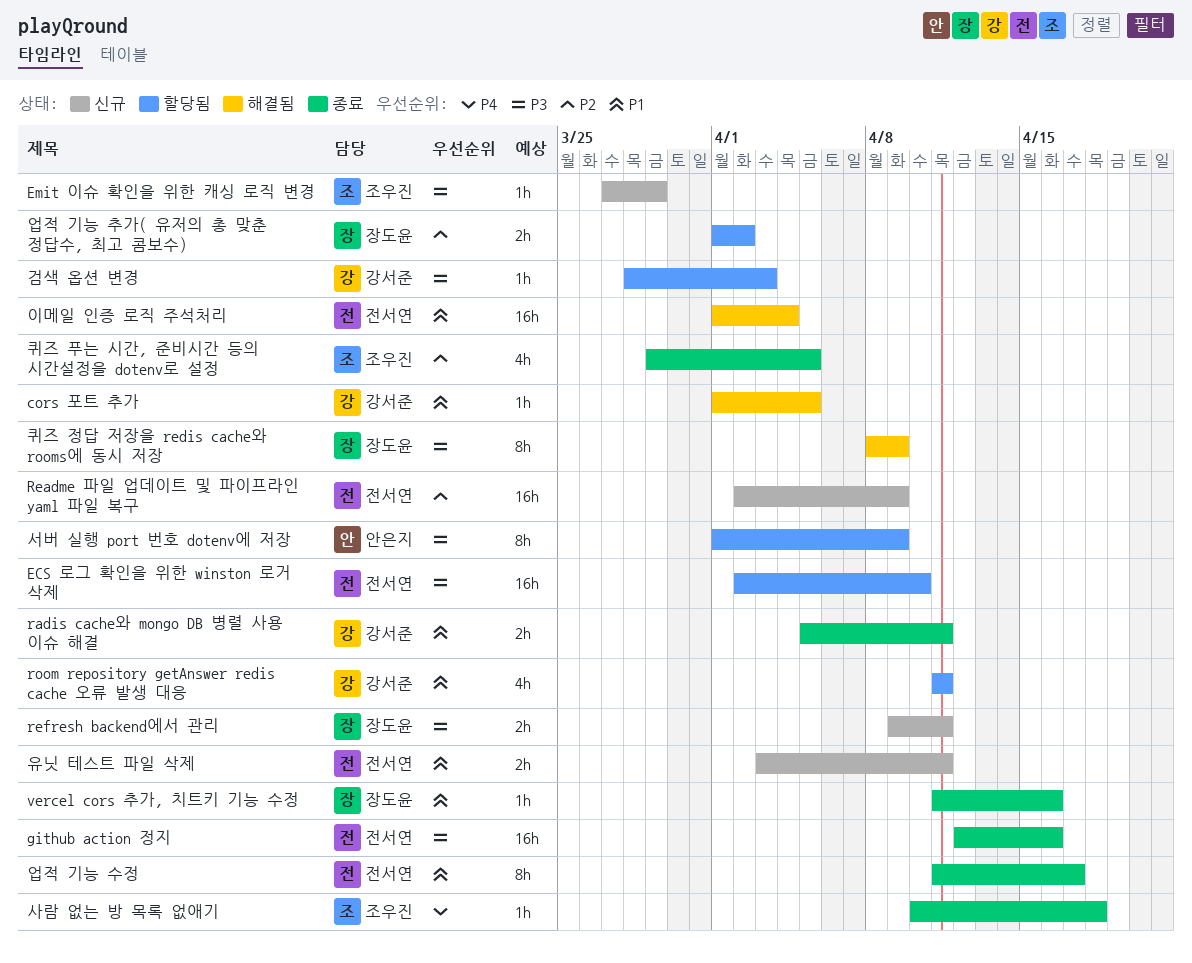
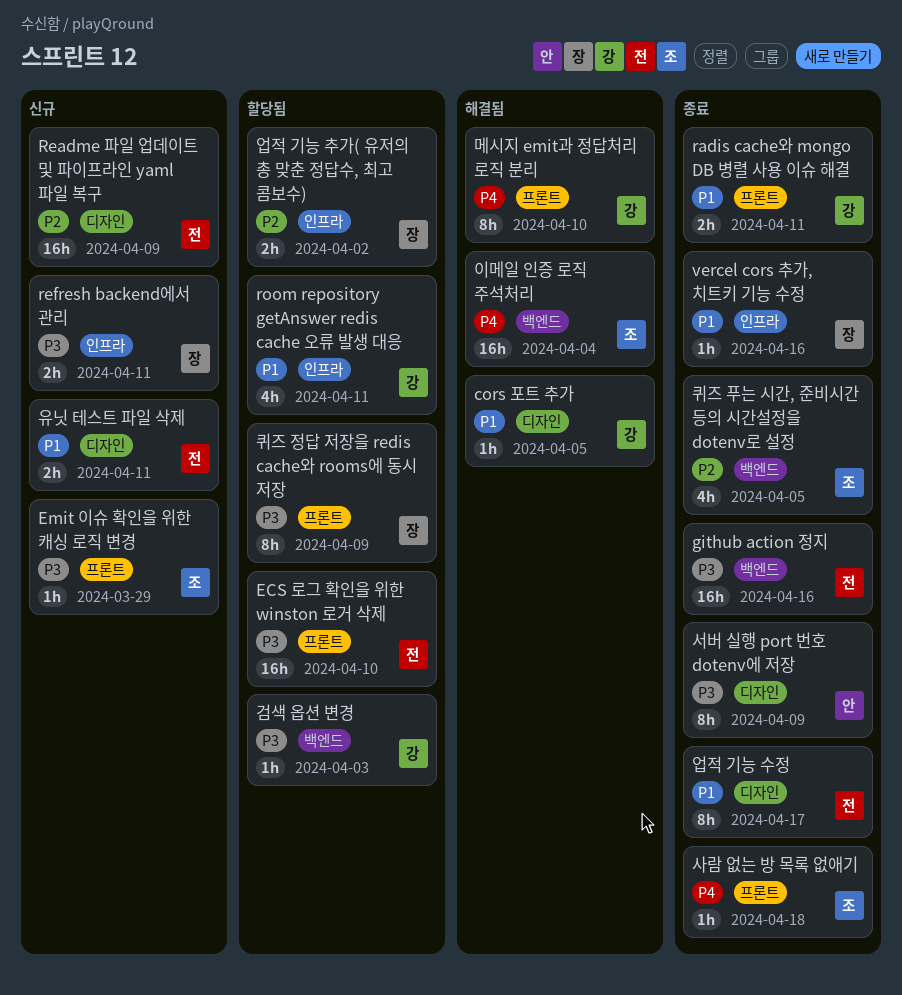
메시지 emit과 정답처리 로직 분리: none -> present
서버 실행 port 번호 dotenv에 저장, status: 할당됨 -> 종료
이메일 인증 로직 주석처리, owner: 전서연 -> 조우진
이메일 인증 로직 주석처리, priority: P1 -> P4
퀴즈 정답 저장을 redis cache와 rooms에 동시 저장, status: 해결됨 -> 할당됨

